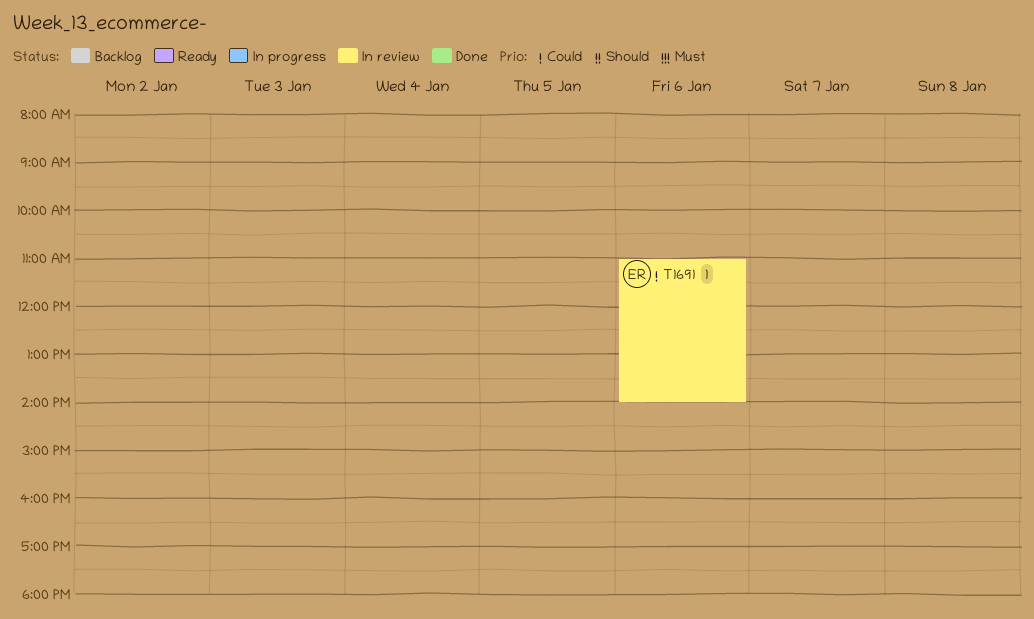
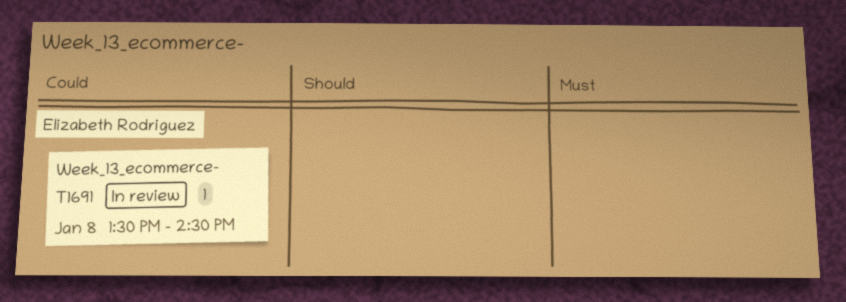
T1691, day: Jan 6 -> Jan 8
T1691, begins: 11:00 -> 13:30
T1691, ends: 14:00 -> 14:30

